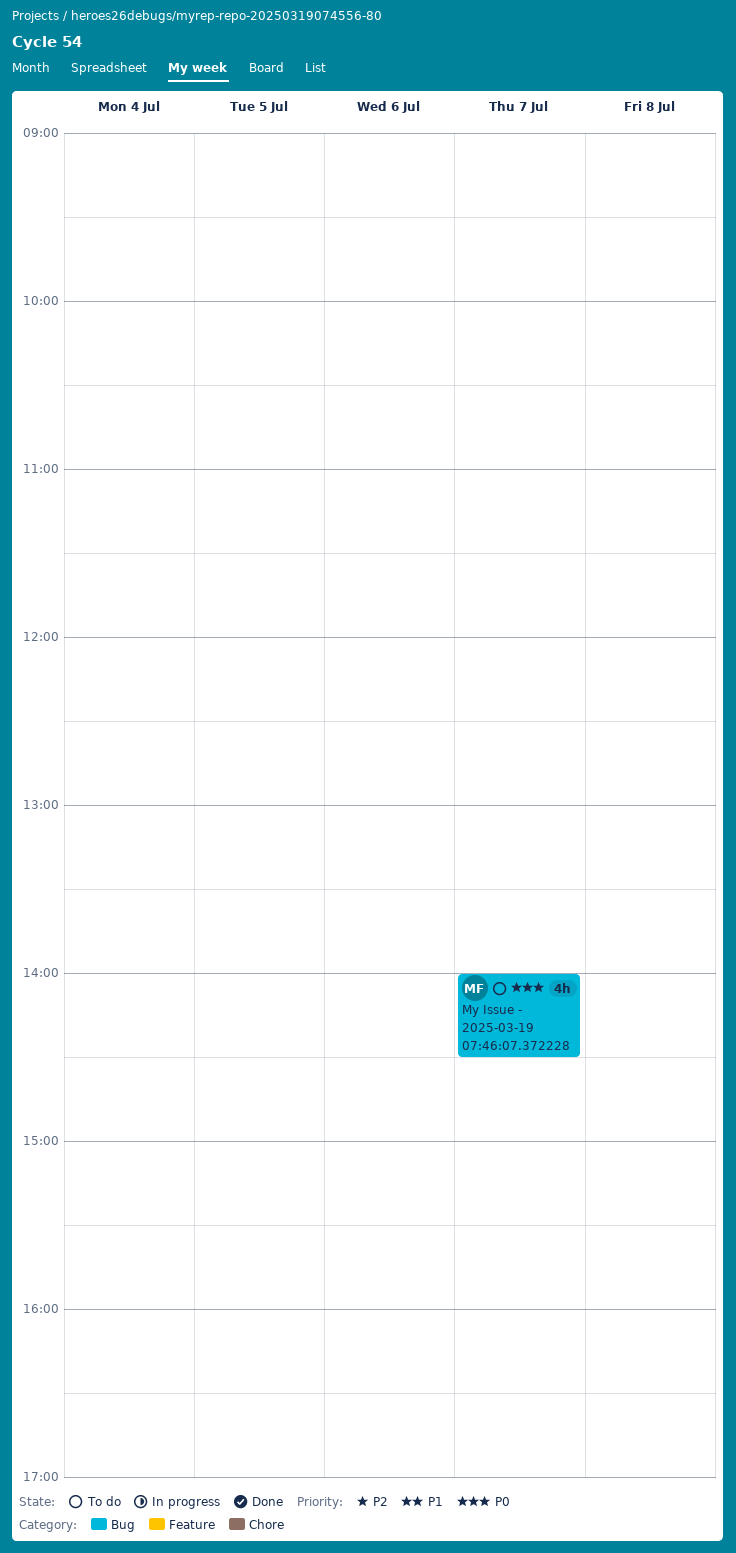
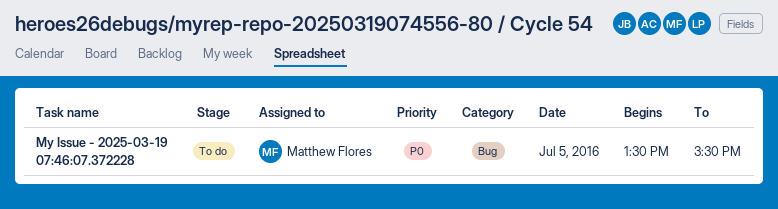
My Issue - 2025-03-19 07:46:07.372228, day: Jul 7 -> Jul 5
My Issue - 2025-03-19 07:46:07.372228, begins: 14:00 -> 13:30
My Issue - 2025-03-19 07:46:07.372228, ends: 14:30 -> 15:30

